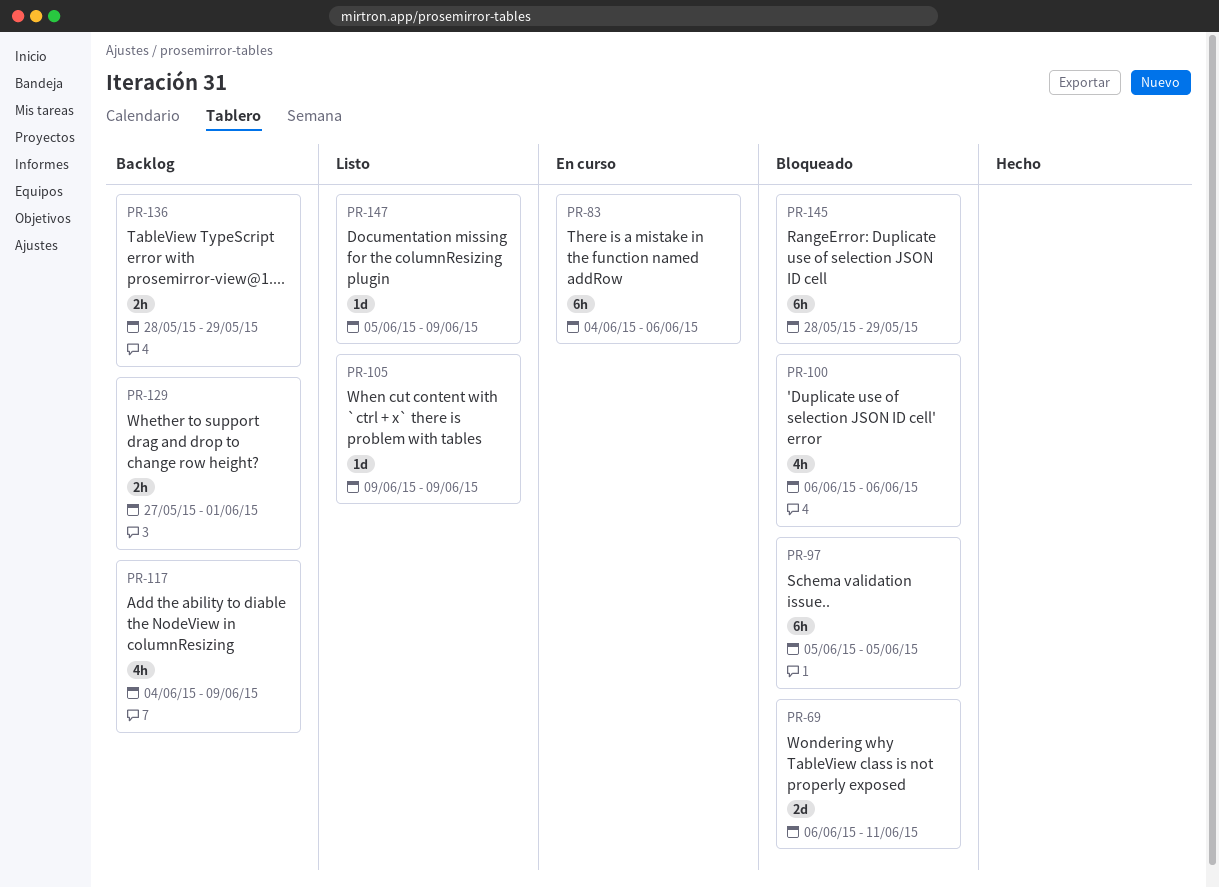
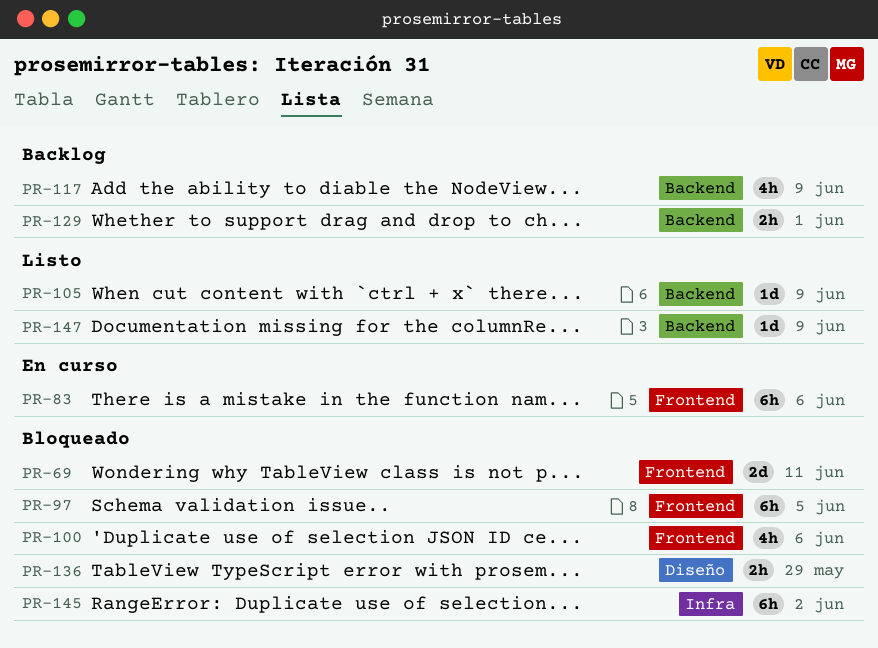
PR-136, status: Backlog -> Bloqueado
PR-145, due: May 29 -> Jun 2

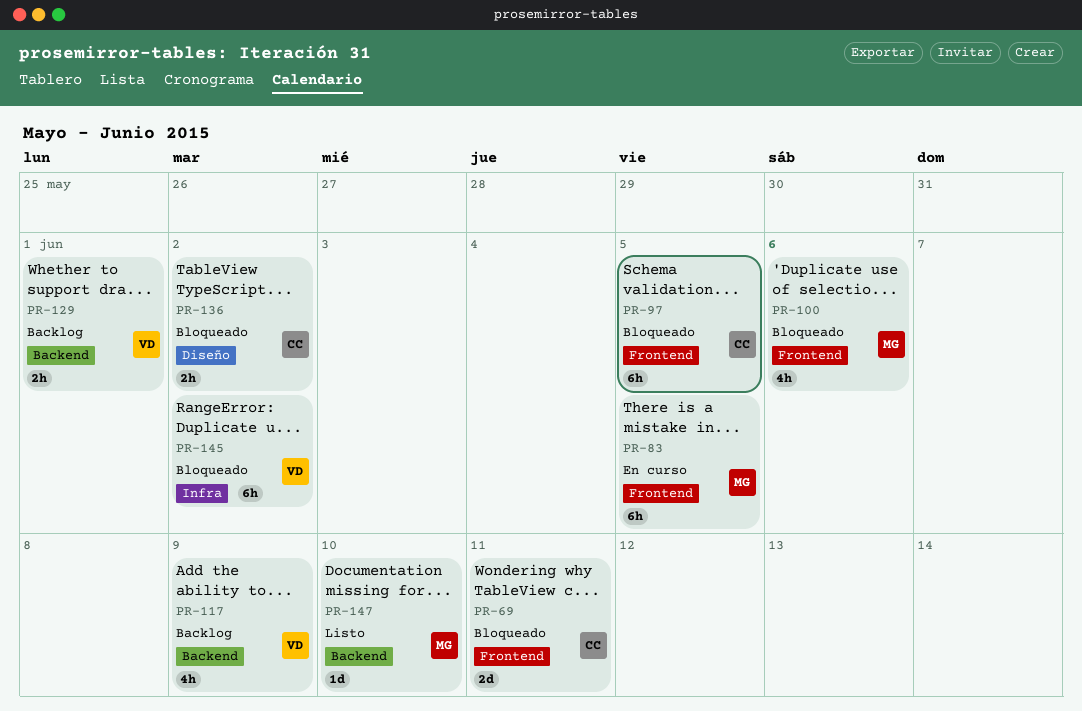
PR-83, due: Jun 6 -> Jun 5
PR-105: present -> none
PR-136, due: May 29 -> Jun 2
PR-147, due: Jun 9 -> Jun 10

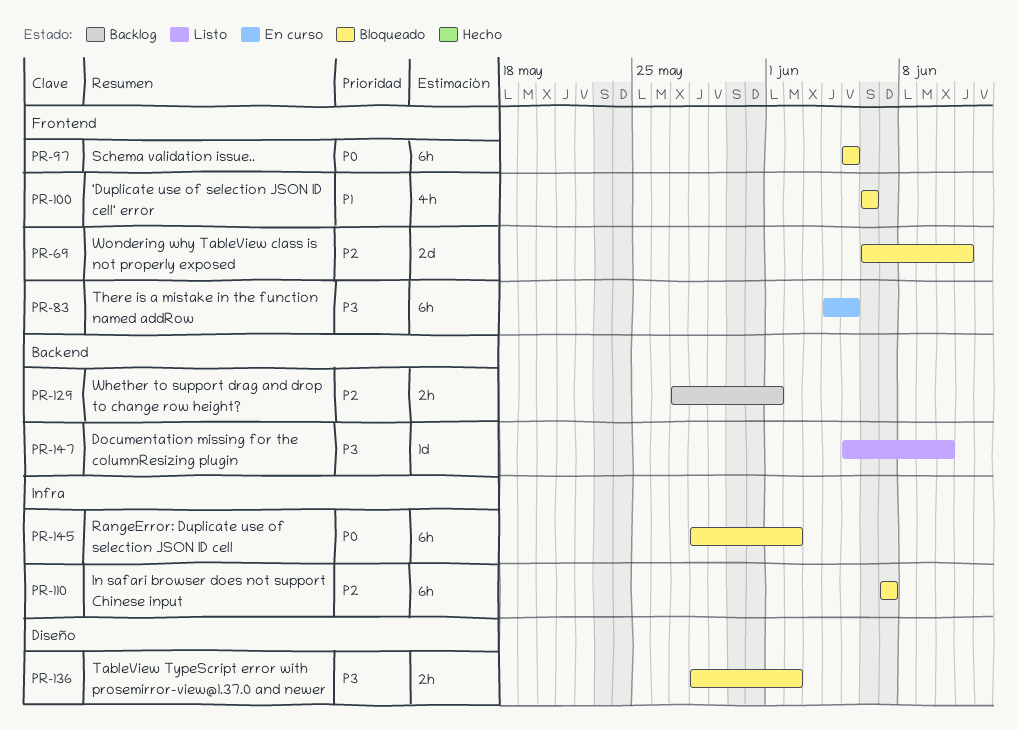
PR-110: none -> present
PR-117: present -> none

